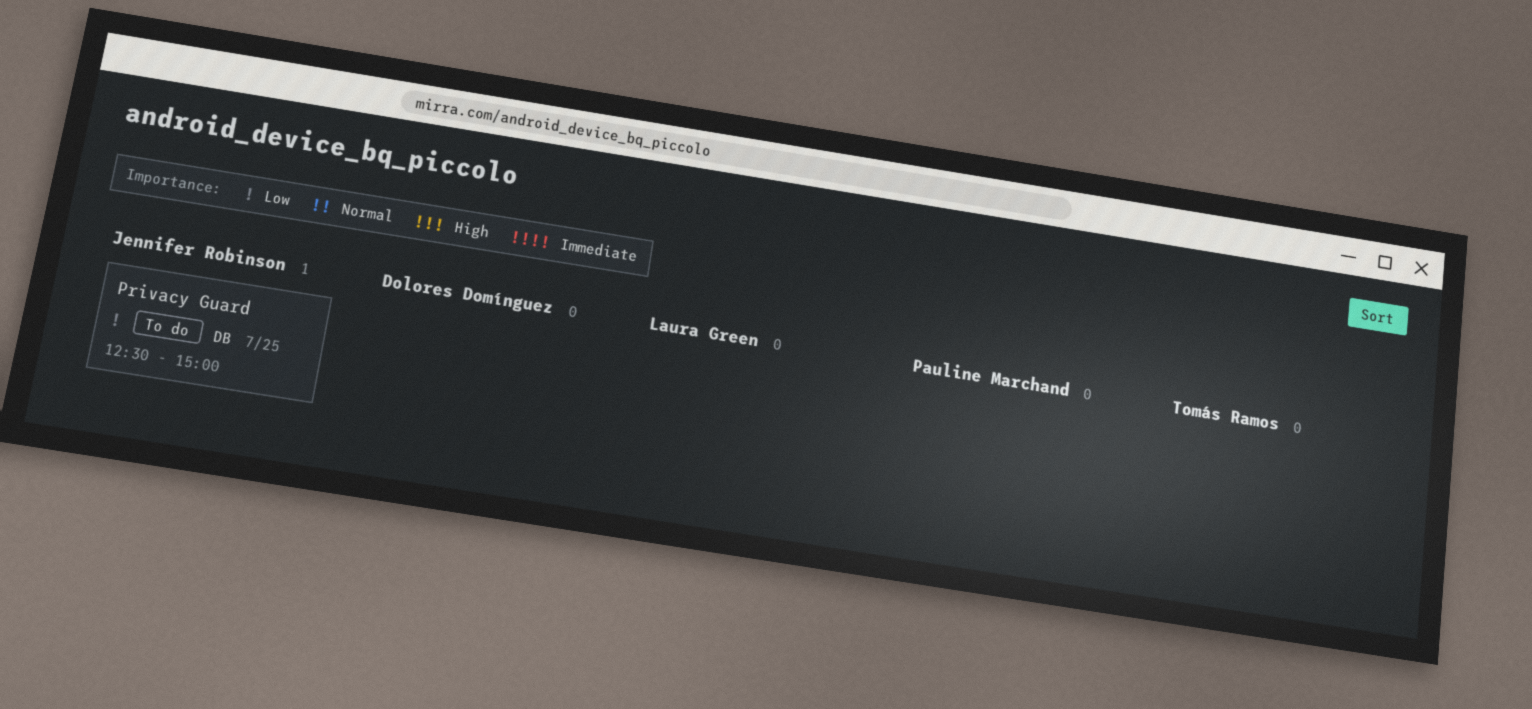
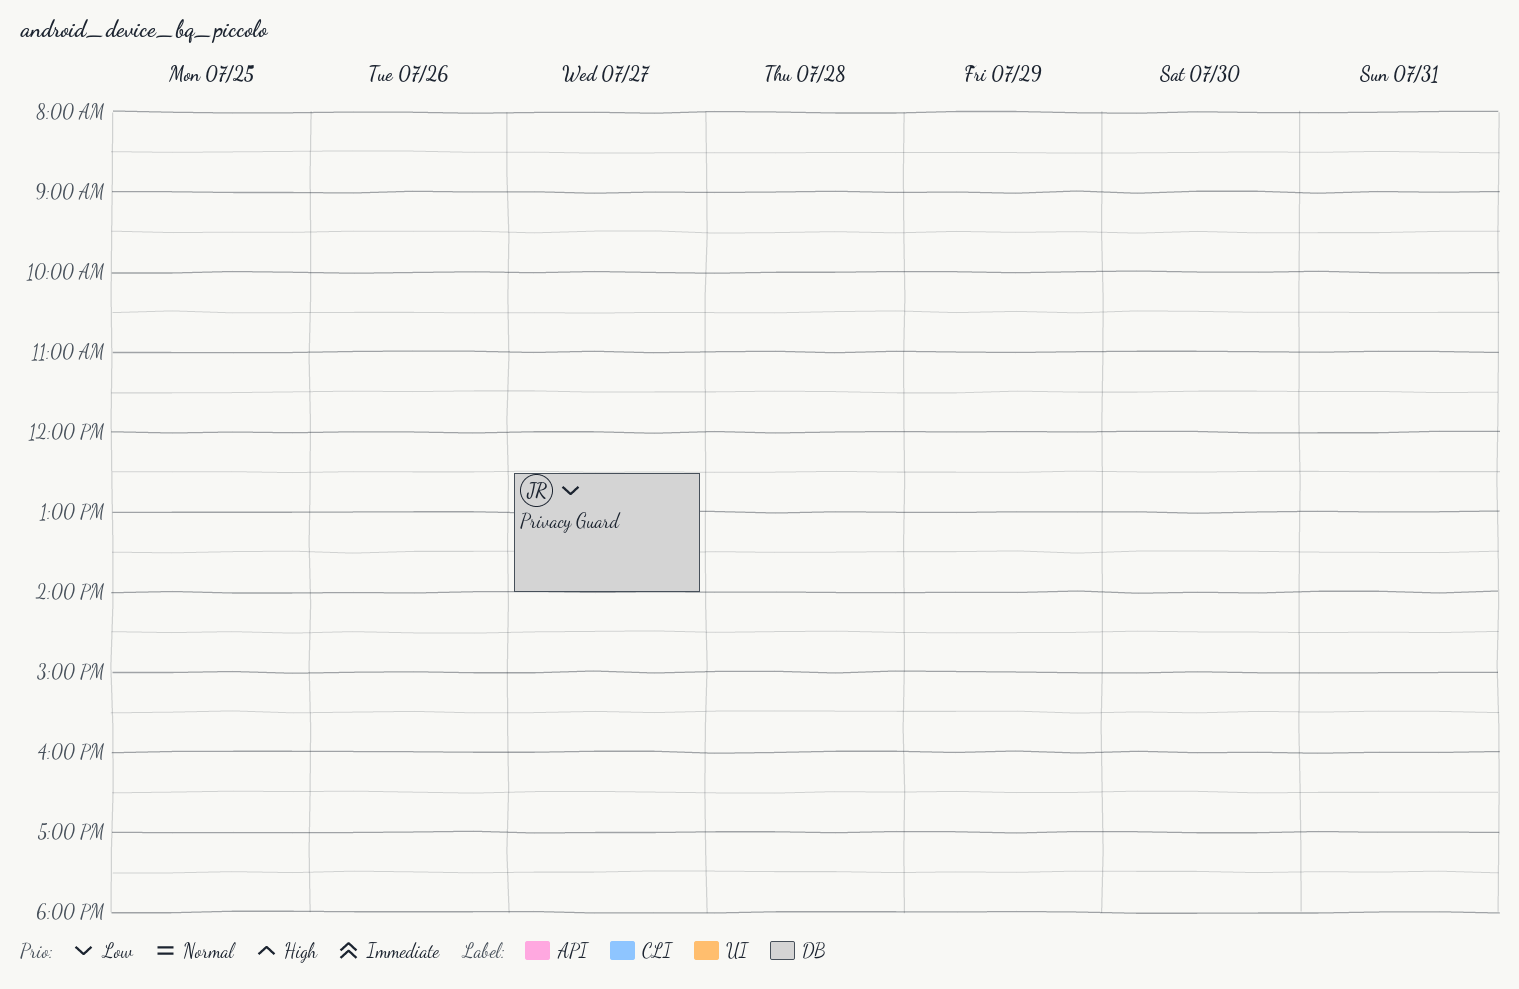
Privacy Guard, day: Jul 25 -> Jul 27
Privacy Guard, ends: 15:00 -> 14:00

